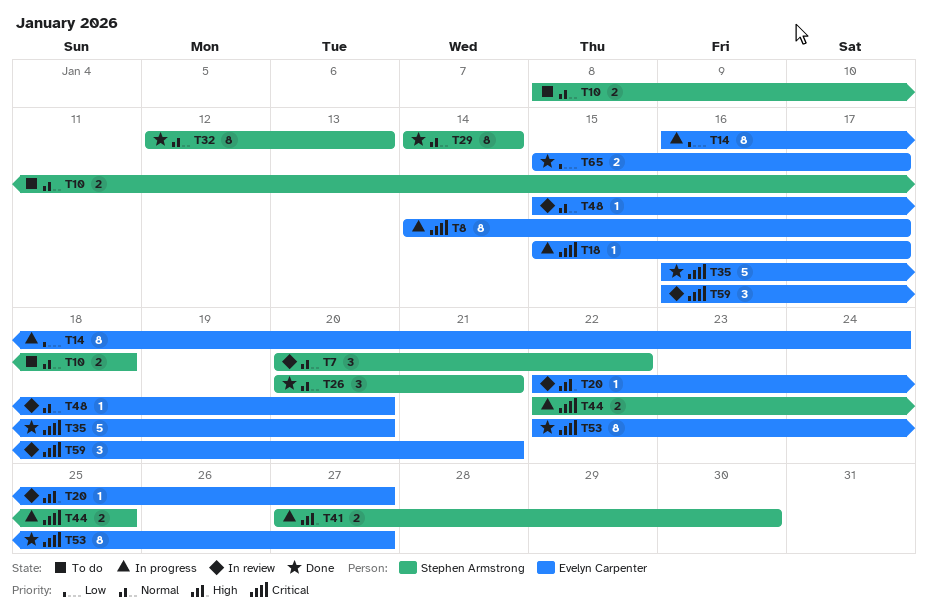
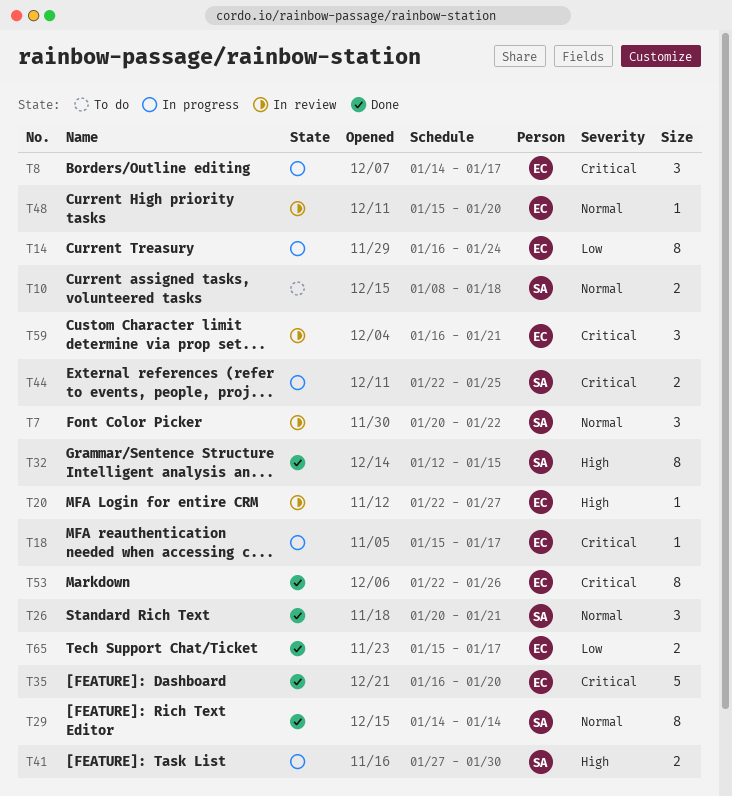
T8, estimate: 8 -> 3
T32, priority: Normal -> High
T32, due: Jan 13 -> Jan 15
T53, due: Jan 27 -> Jan 26

